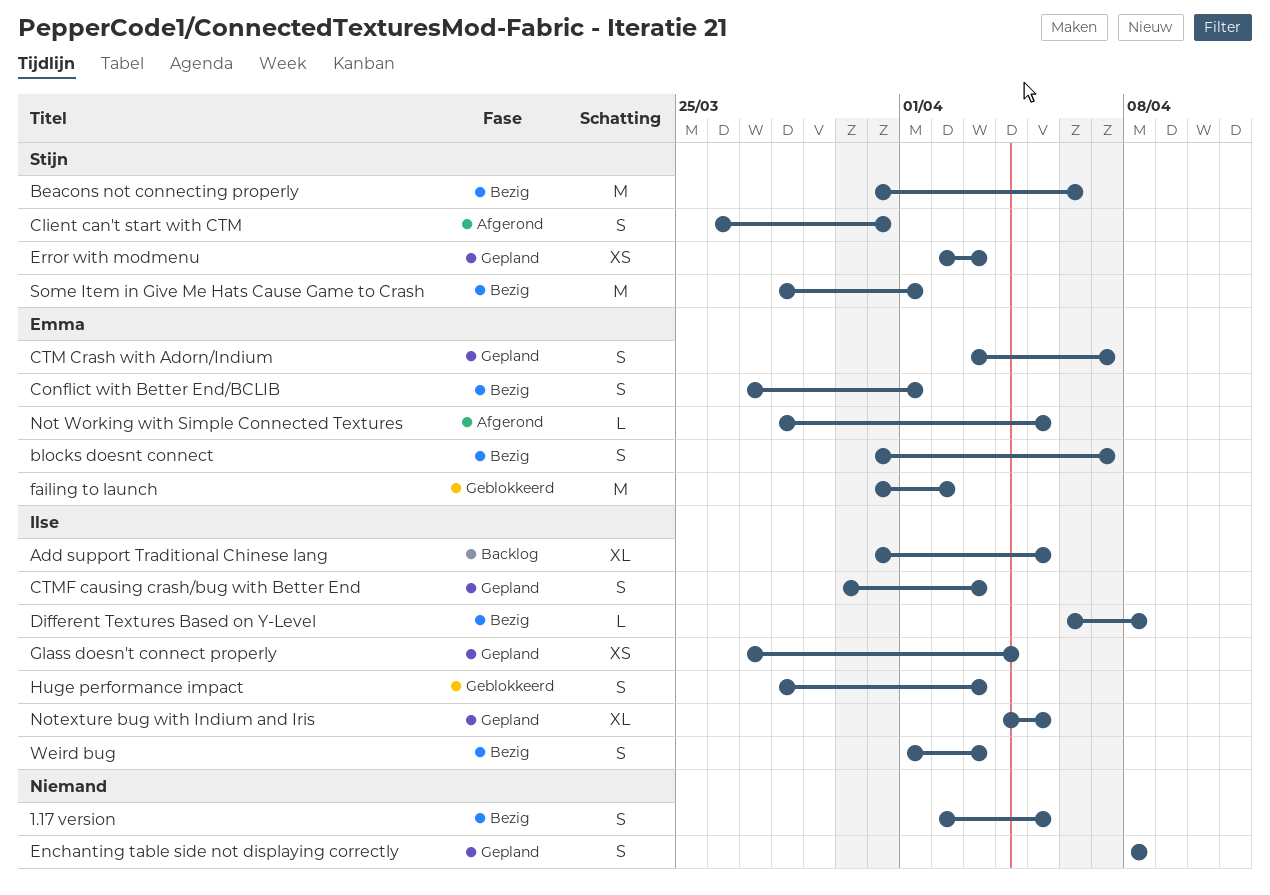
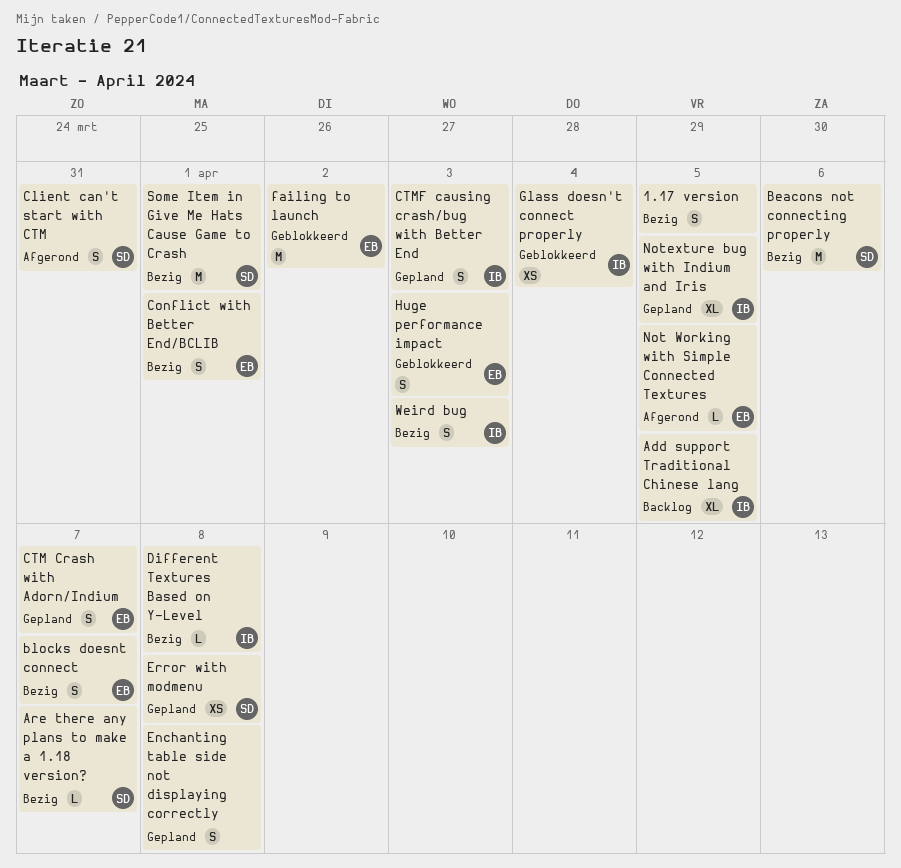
Are there any plans to make a 1.18 version?: none -> present
Error with modmenu, due: Apr 3 -> Apr 8
Glass doesn't connect properly, status: Gepland -> Geblokkeerd
Huge performance impact, owner: Ilse -> Emma

